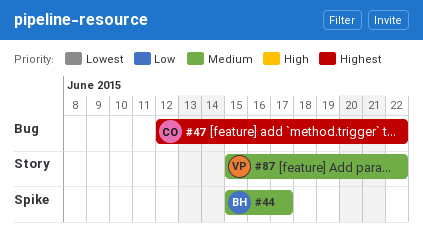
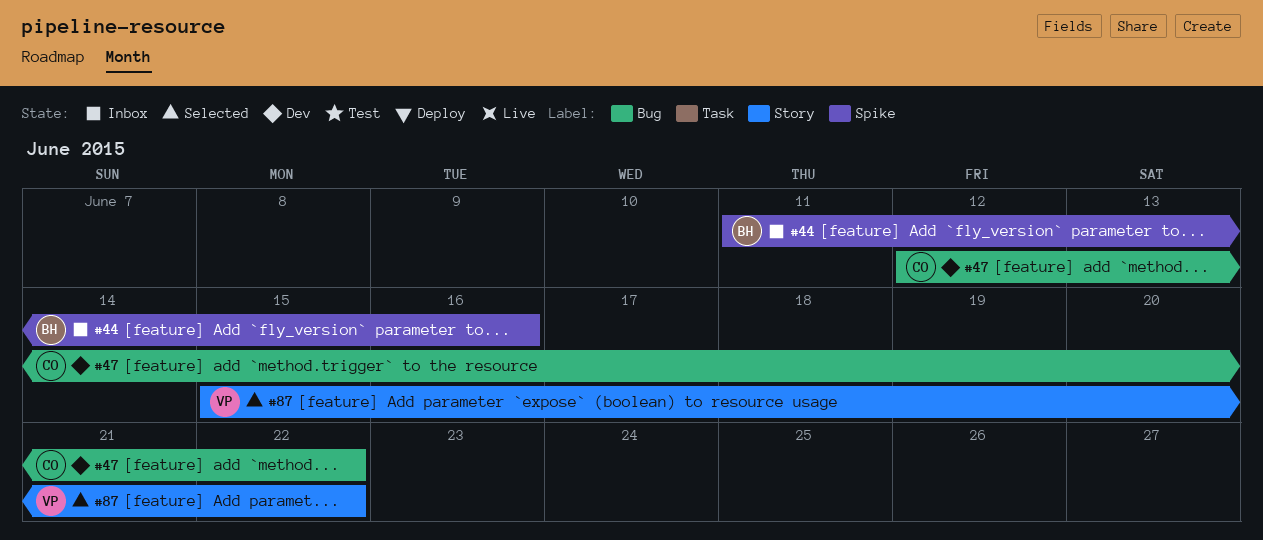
#44, start: Jun 15 -> Jun 11
#44, due: Jun 17 -> Jun 16

